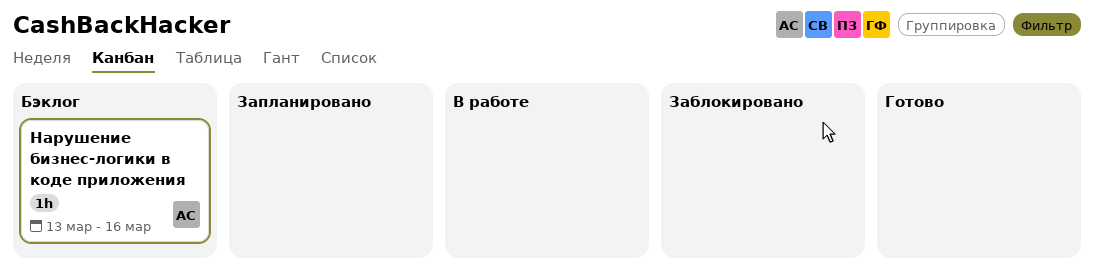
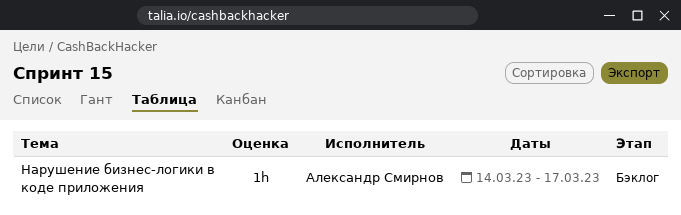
Нарушение бизнес-логики в коде приложения, start: Mar 13 -> Mar 14
Нарушение бизнес-логики в коде приложения, due: Mar 16 -> Mar 17

